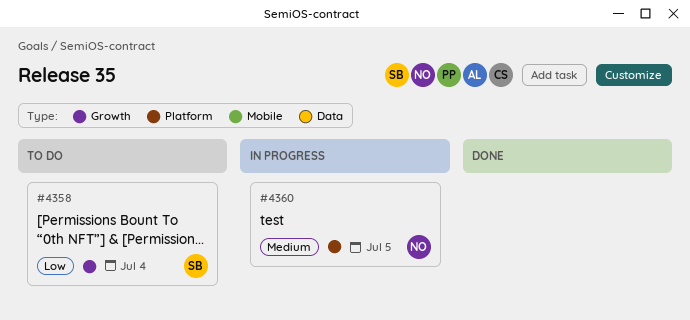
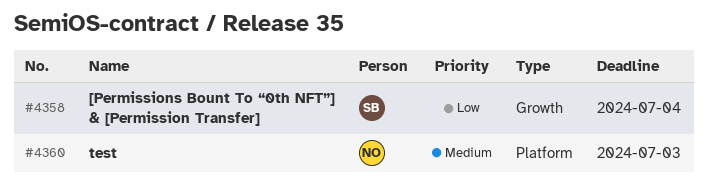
#4360, due: Jul 5 -> Jul 3

